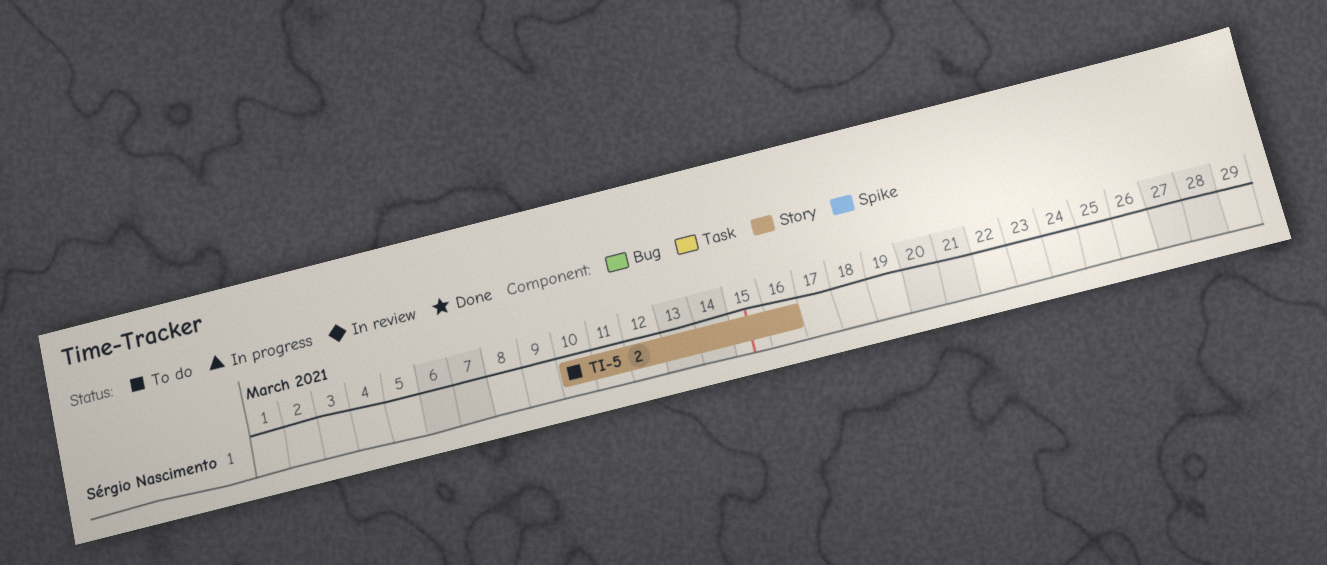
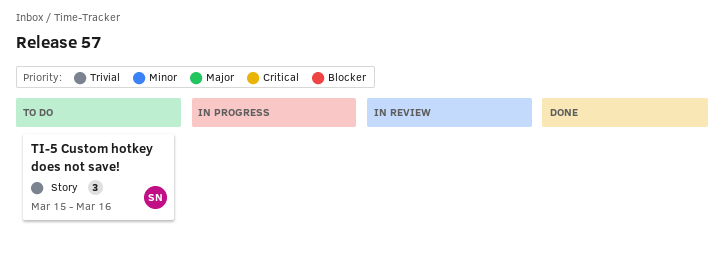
TI-5, estimate: 2 -> 3
TI-5, start: Mar 10 -> Mar 15

